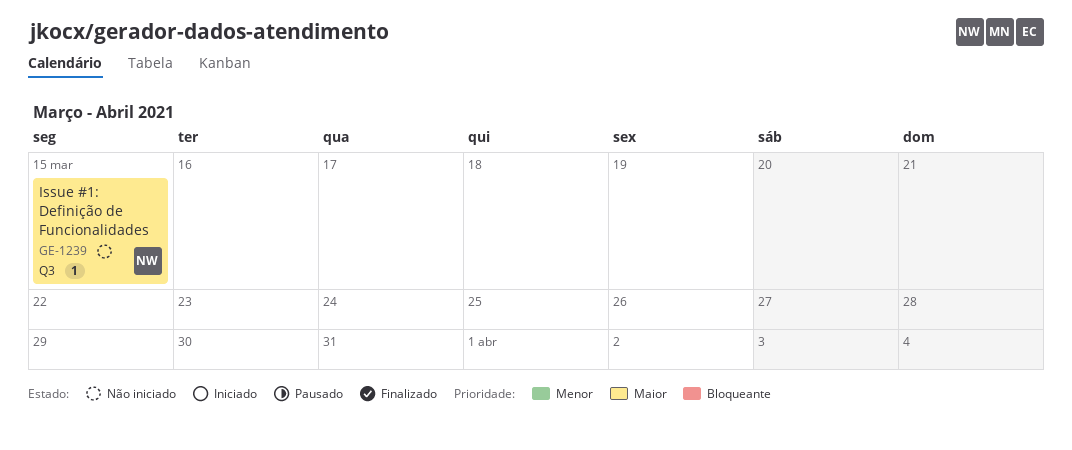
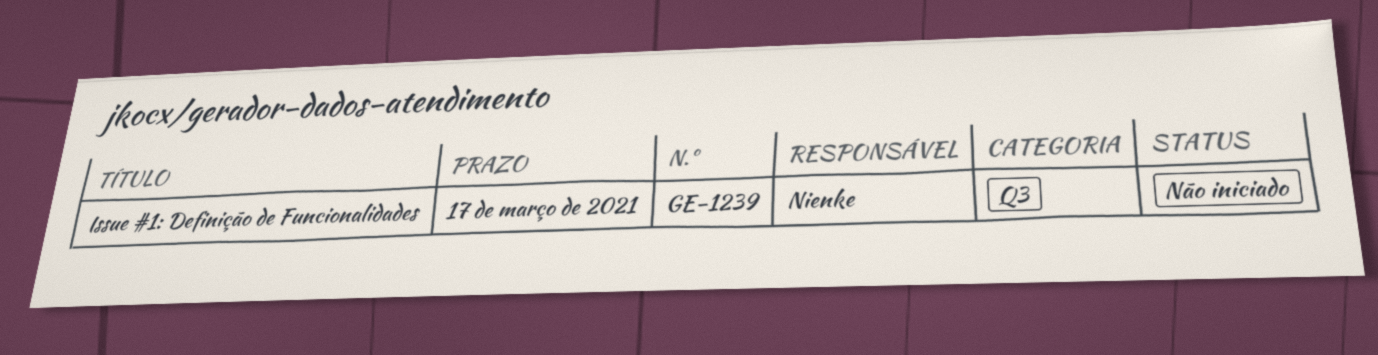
GE-1239, due: Mar 15 -> Mar 17

